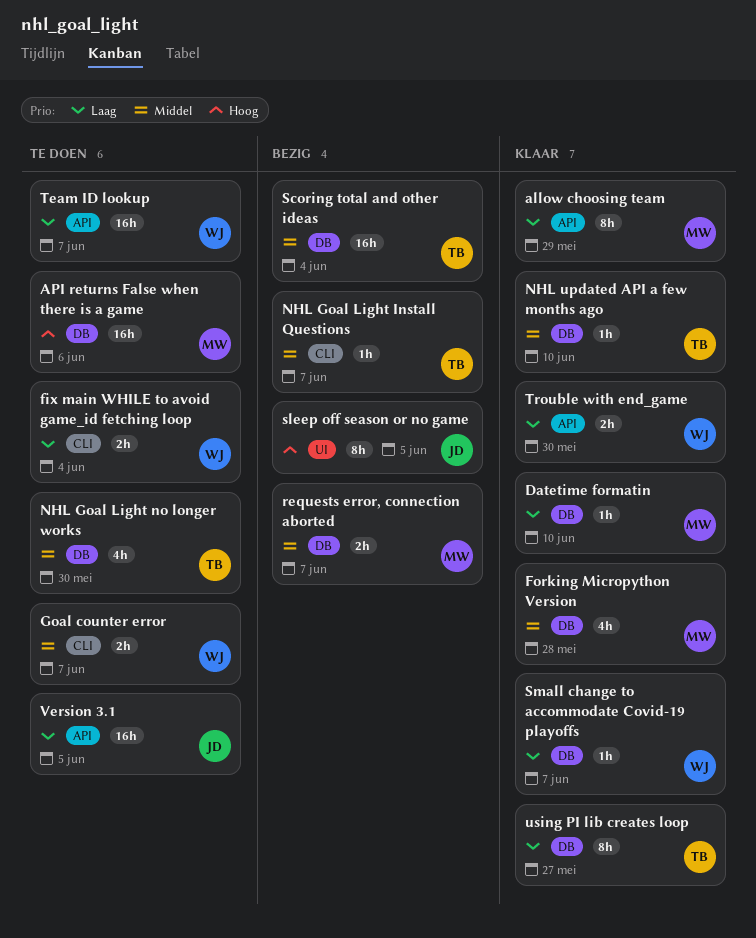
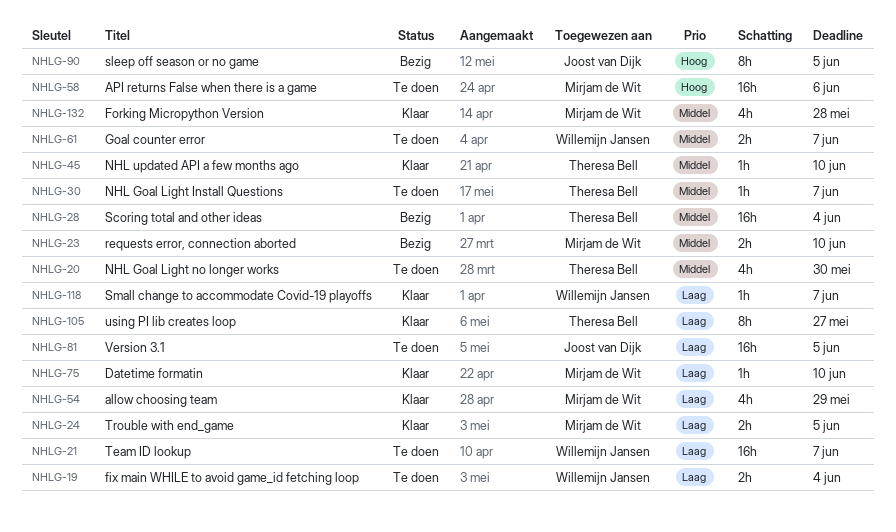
allow choosing team, estimate: 8h -> 4h
NHL Goal Light Install Questions, status: Bezig -> Te doen
requests error, connection aborted, due: Jun 7 -> Jun 10
Trouble with end_game, owner: Willemijn Jansen -> Mirjam de Wit
Trouble with end_game, due: May 30 -> Jun 5

